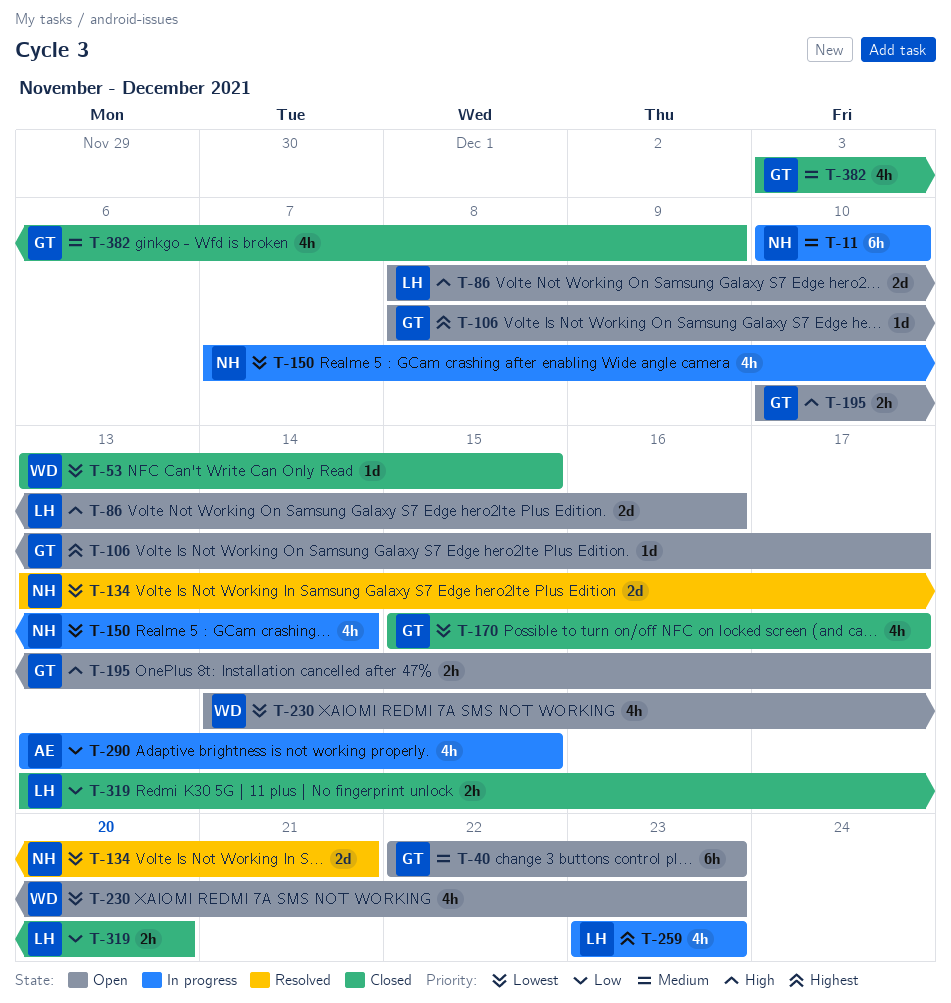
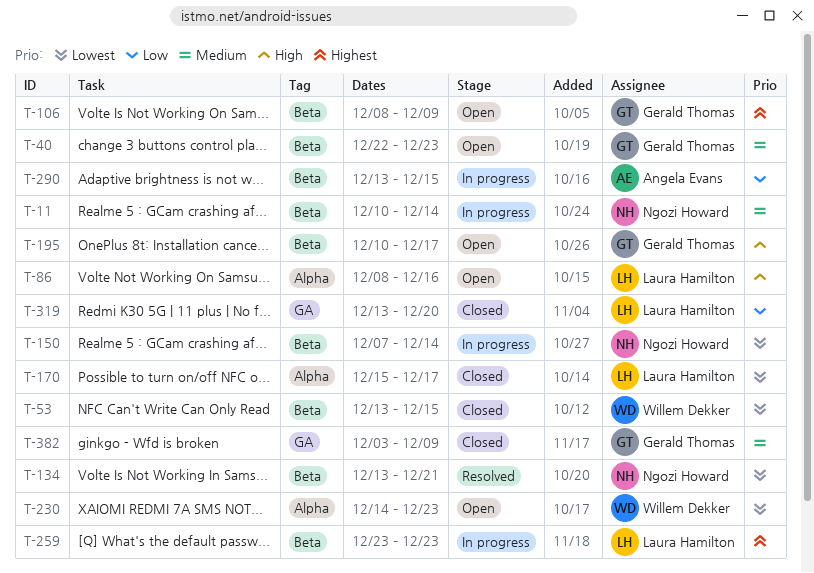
T-11, due: Dec 10 -> Dec 14
T-106, due: Dec 17 -> Dec 9
T-170, owner: Gerald Thomas -> Laura Hamilton

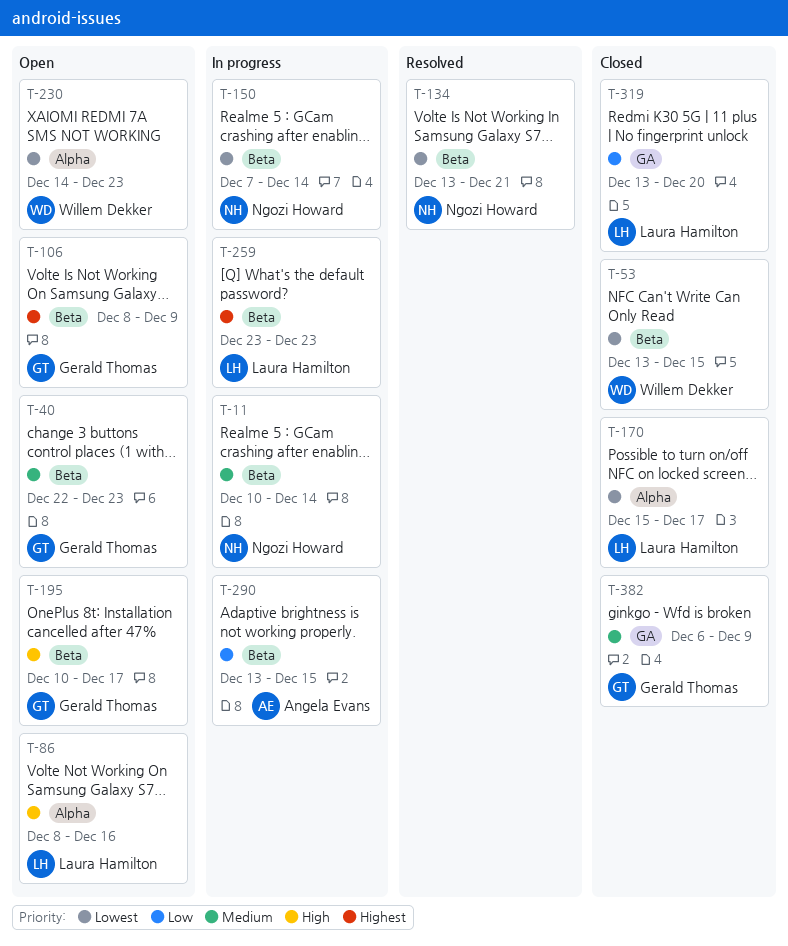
T-382, start: Dec 3 -> Dec 6

